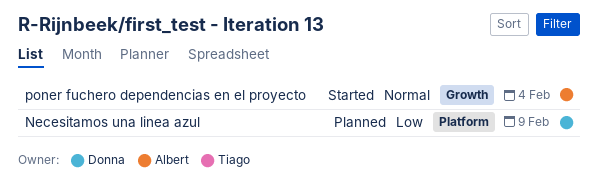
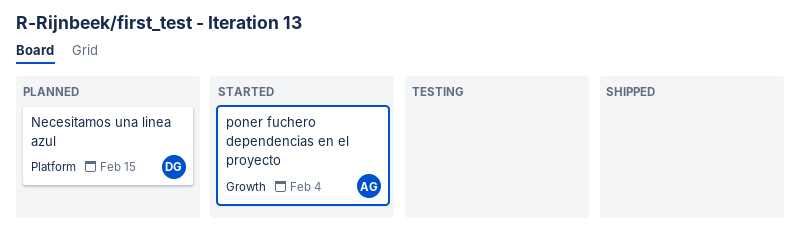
Necesitamos una linea azul, due: Feb 9 -> Feb 15

